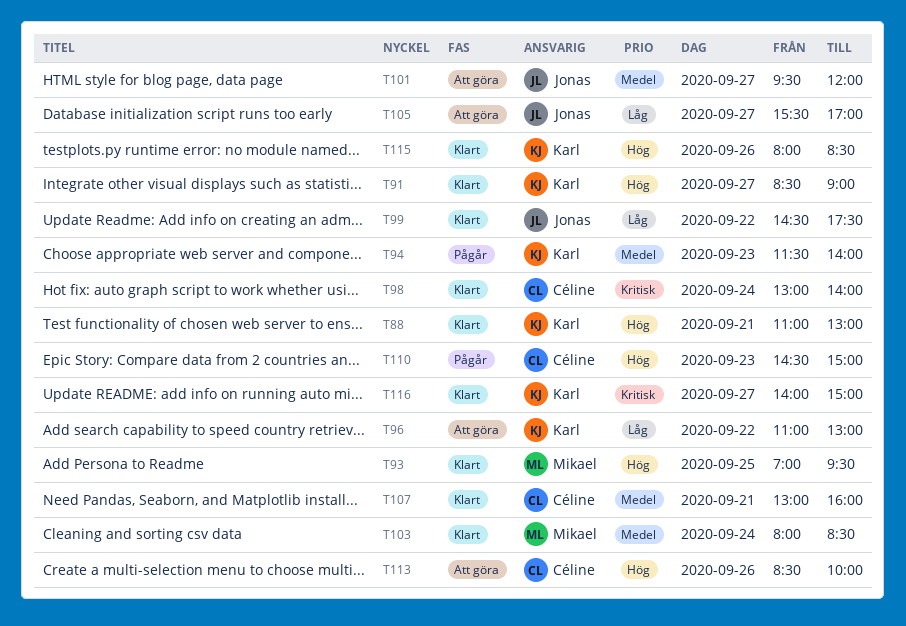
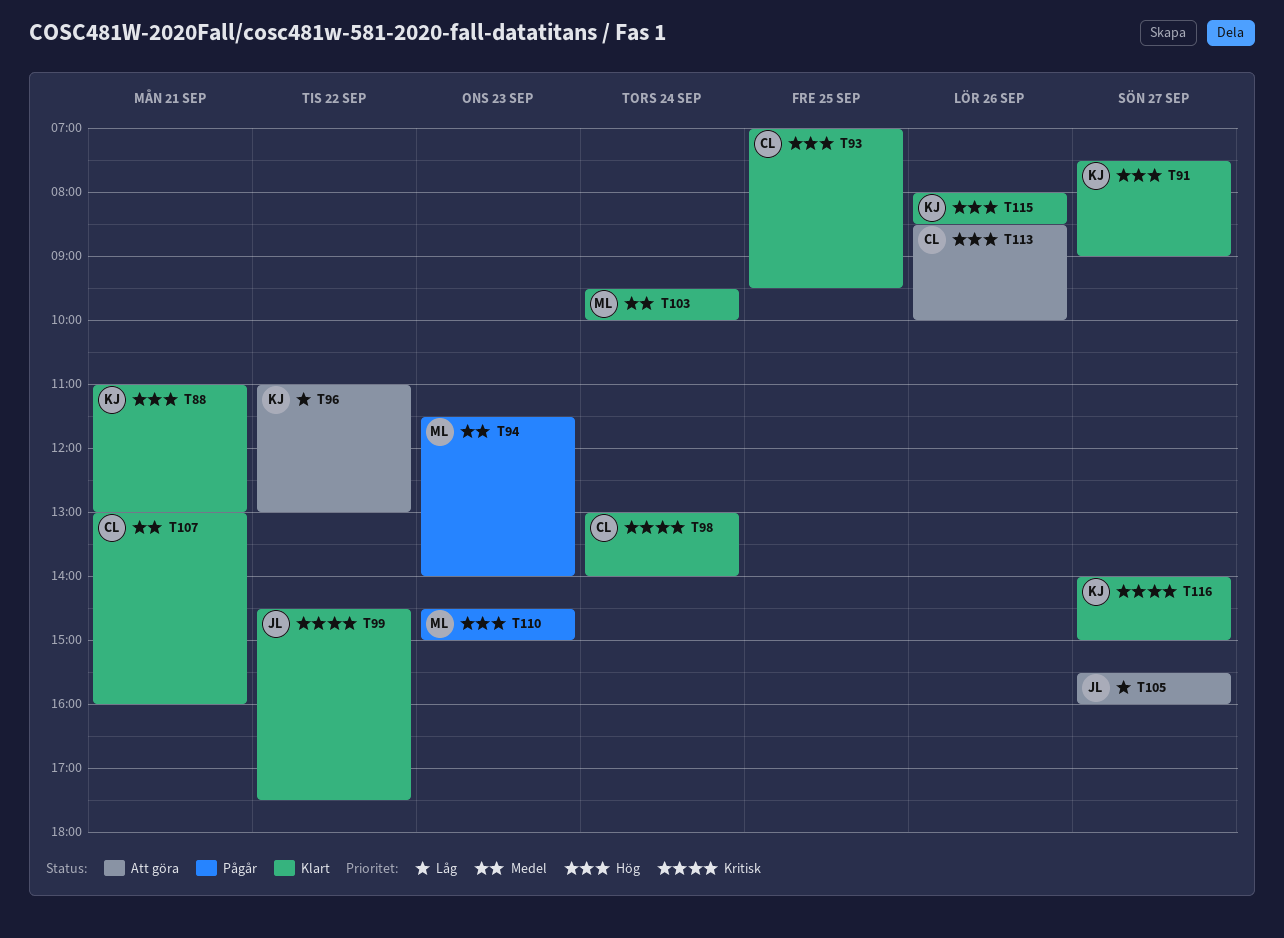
T91, begins: 08:30 -> 07:30
T93, owner: Mikael -> Céline
T94, owner: Karl -> Mikael
T99, priority: Låg -> Kritisk
T101: present -> none
T103, begins: 08:00 -> 09:30
T103, ends: 08:30 -> 10:00
T105, ends: 17:00 -> 16:00
T110, owner: Céline -> Mikael

